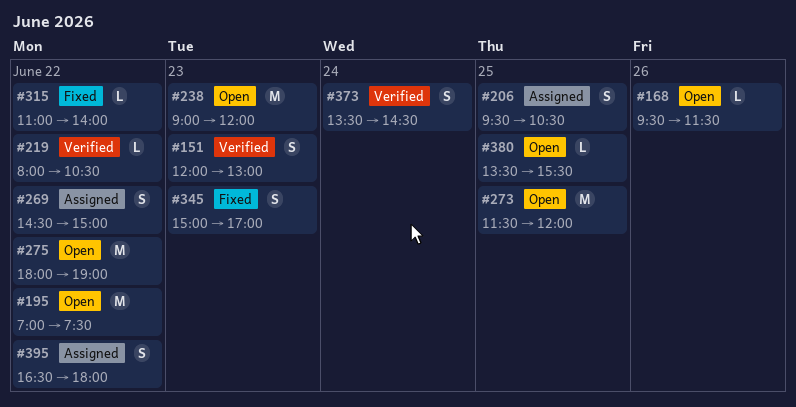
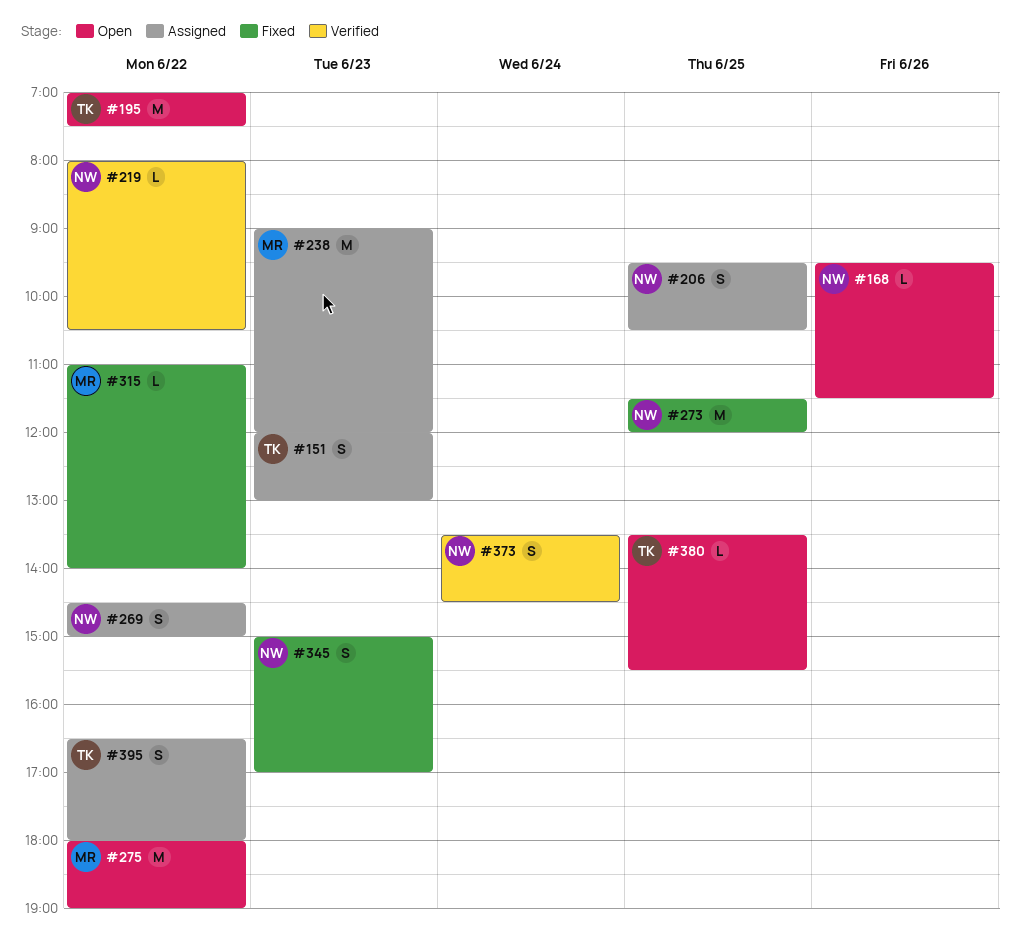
#151, status: Verified -> Assigned
#238, status: Open -> Assigned
#273, status: Open -> Fixed

